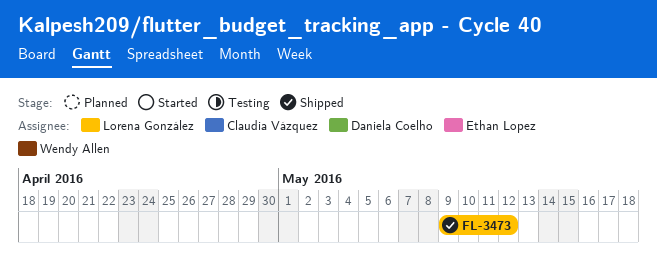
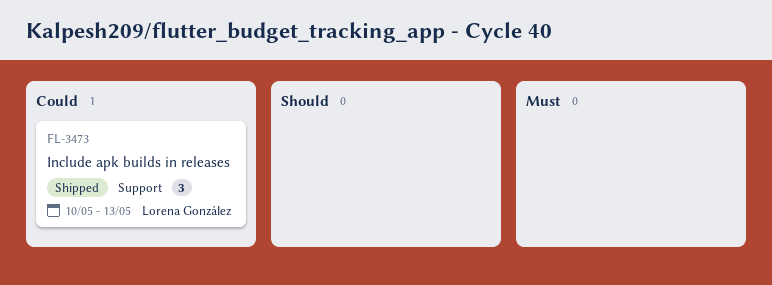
FL-3473, start: May 9 -> May 10
FL-3473, due: May 12 -> May 13

